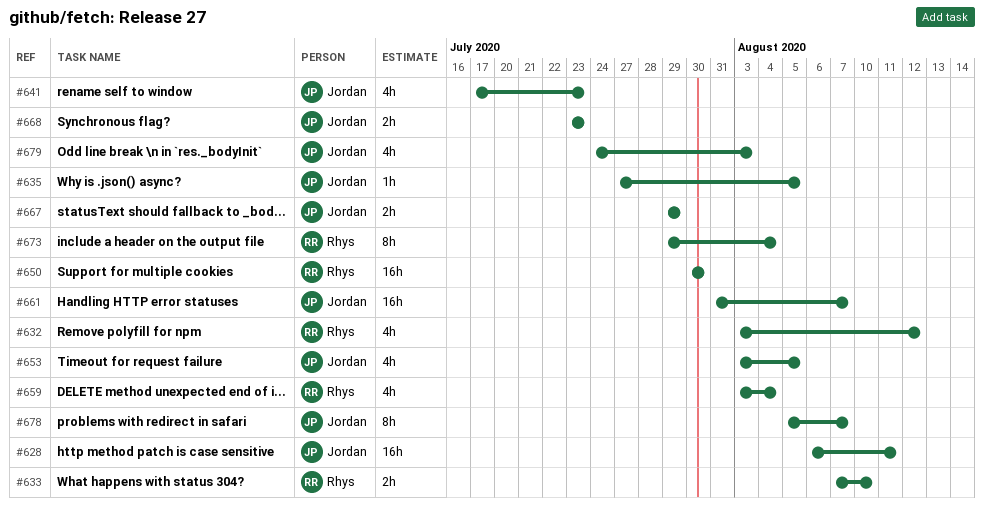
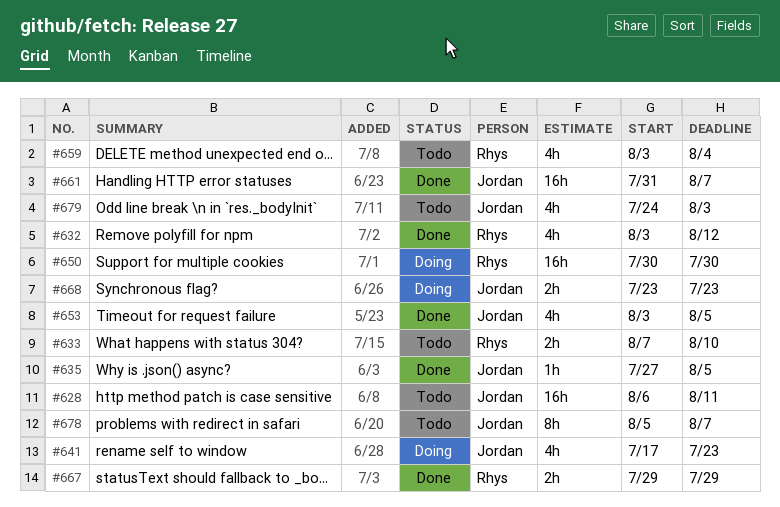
#667, owner: Jordan -> Rhys
#673: present -> none

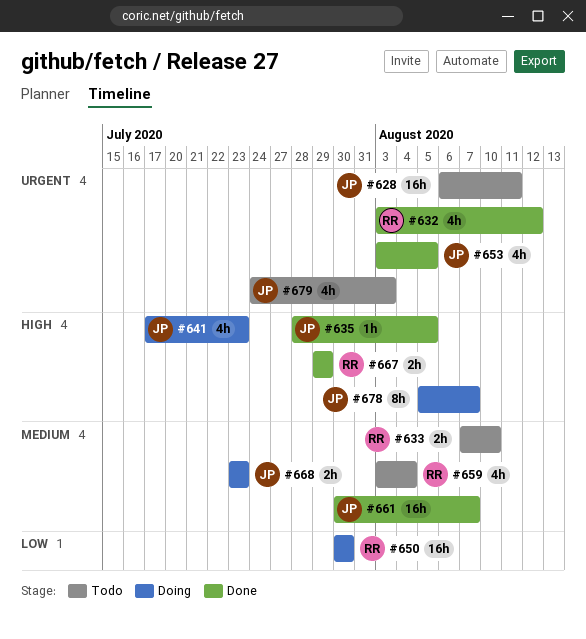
#635, start: Jul 27 -> Jul 28
#661, start: Jul 31 -> Jul 30
#678, status: Todo -> Doing

